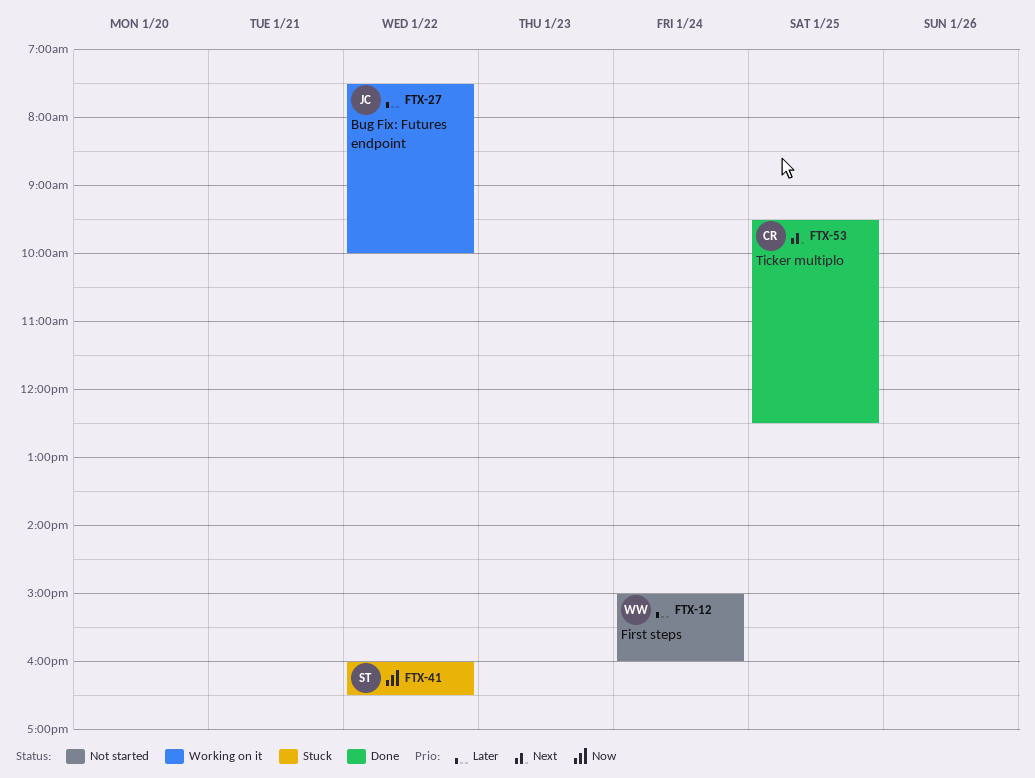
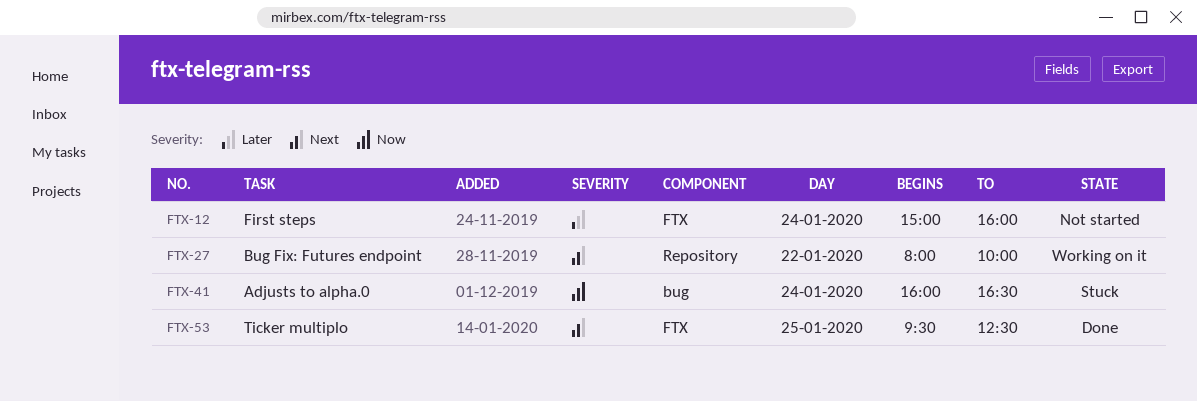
FTX-27, priority: Later -> Next
FTX-27, begins: 07:30 -> 08:00
FTX-41, day: Jan 22 -> Jan 24

